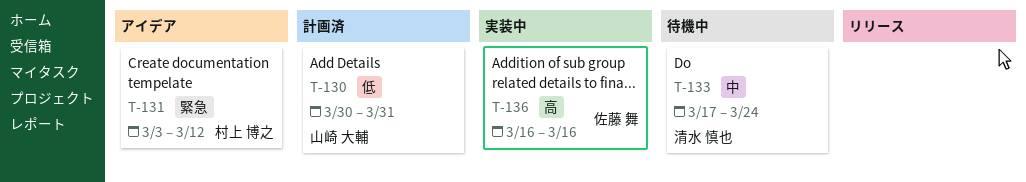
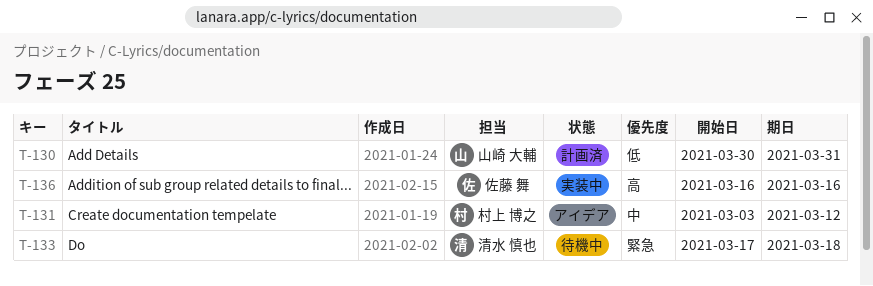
T-131, priority: 緊急 -> 中
T-133, priority: 中 -> 緊急
T-133, due: Mar 24 -> Mar 18

